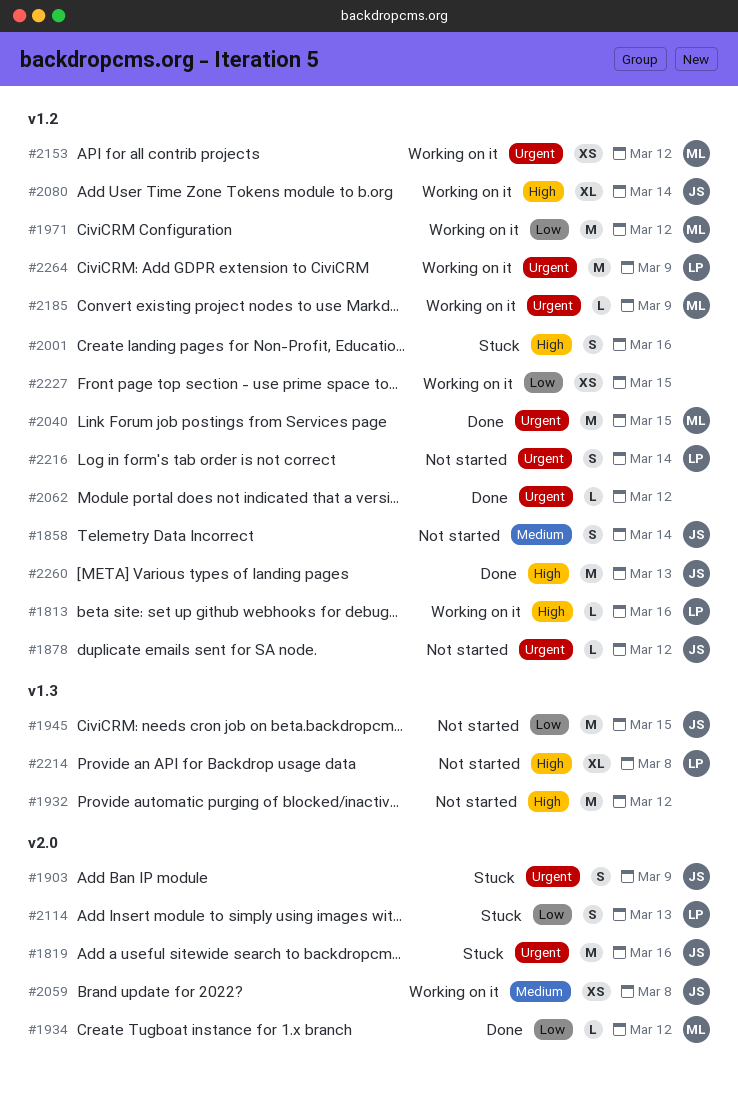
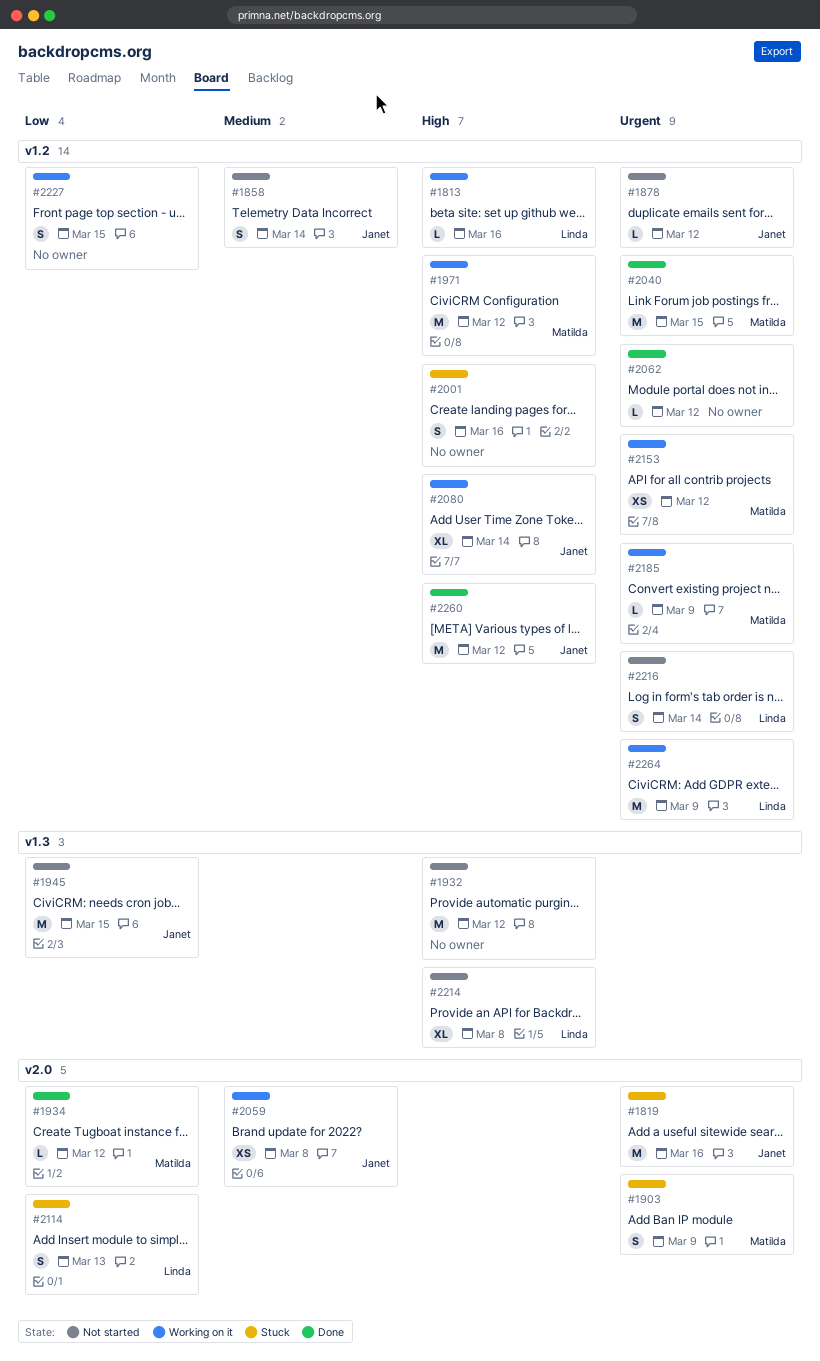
#1903, owner: Janet -> Matilda
#1971, priority: Low -> High
#2227, estimate: XS -> S
#2260, due: Mar 13 -> Mar 12

